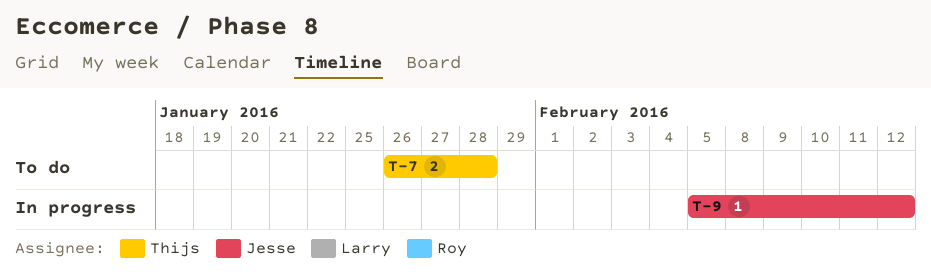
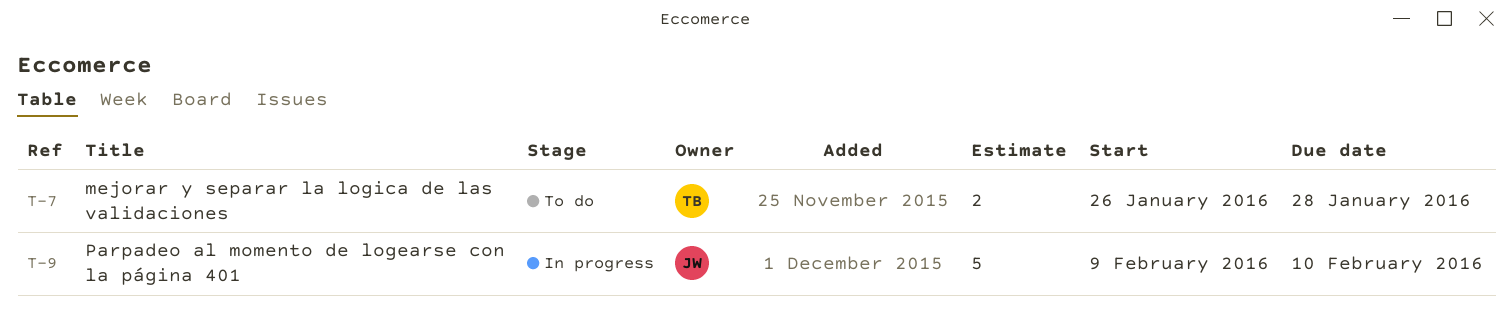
T-9, estimate: 1 -> 5
T-9, start: Feb 5 -> Feb 9
T-9, due: Feb 12 -> Feb 10

